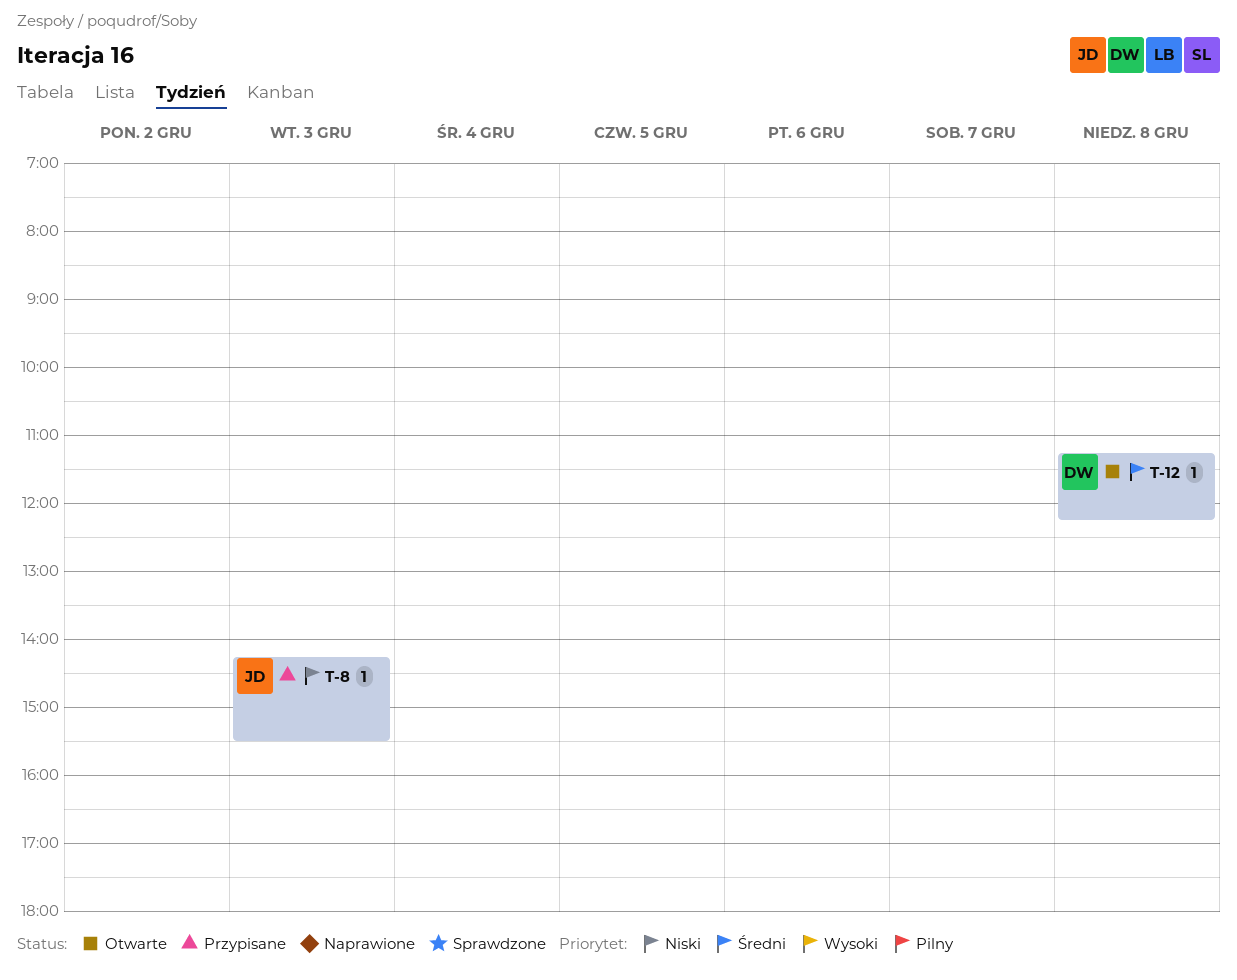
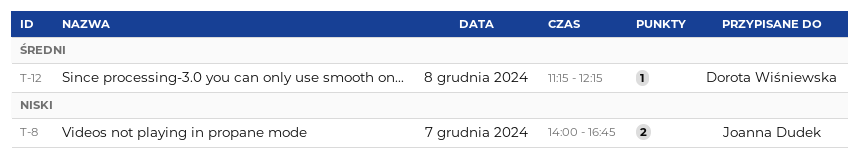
T-8, estimate: 1 -> 2
T-8, day: Dec 3 -> Dec 7
T-8, begins: 14:15 -> 14:00
T-8, ends: 15:30 -> 16:45

